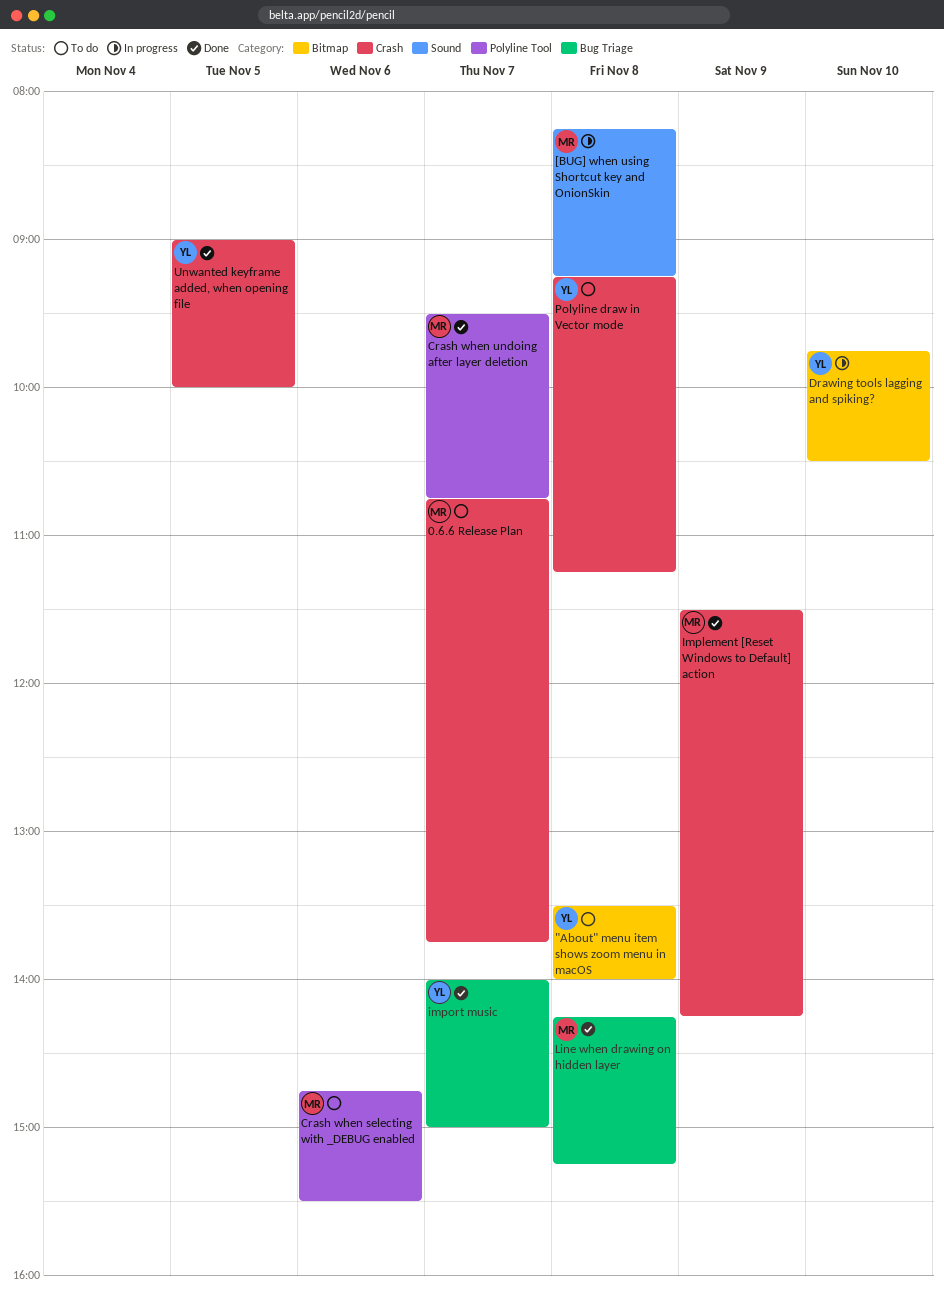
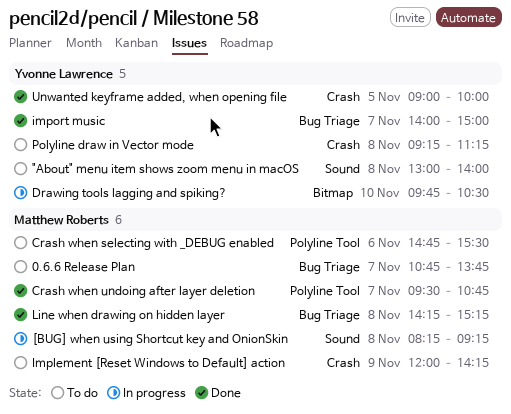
"About" menu item shows zoom menu in macOS, label: Bitmap -> Sound
"About" menu item shows zoom menu in macOS, begins: 13:30 -> 13:00
0.6.6 Release Plan, label: Crash -> Bug Triage
Implement [Reset Windows to Default] action, status: Done -> To do
Implement [Reset Windows to Default] action, begins: 11:30 -> 12:00

